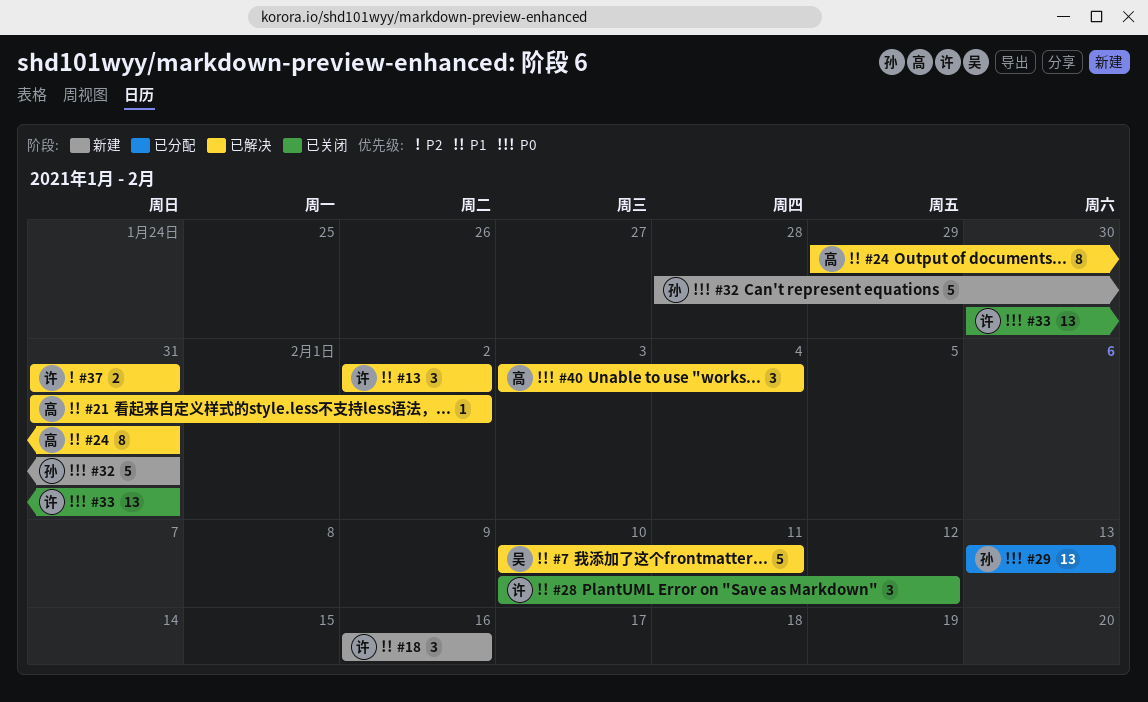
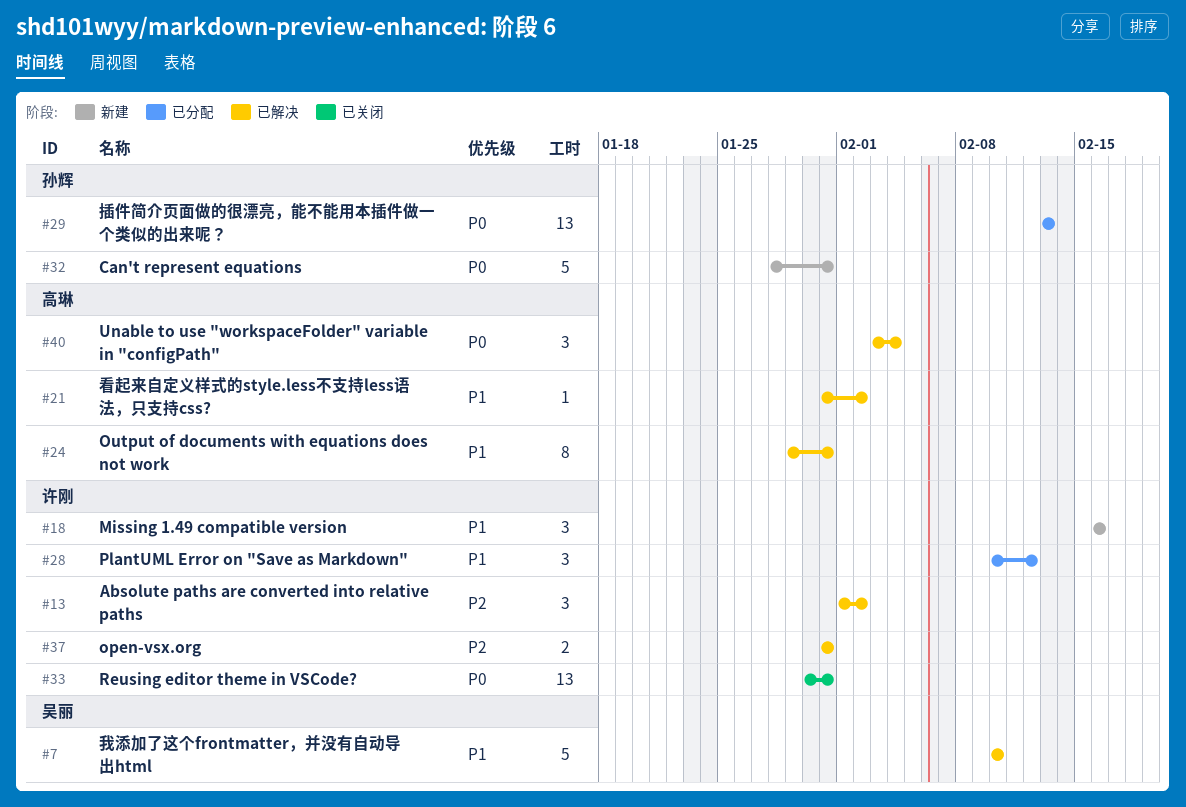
#7, due: Feb 11 -> Feb 10
#13, priority: P1 -> P2
#13, start: Feb 2 -> Feb 1
#28, status: 已关闭 -> 已分配

